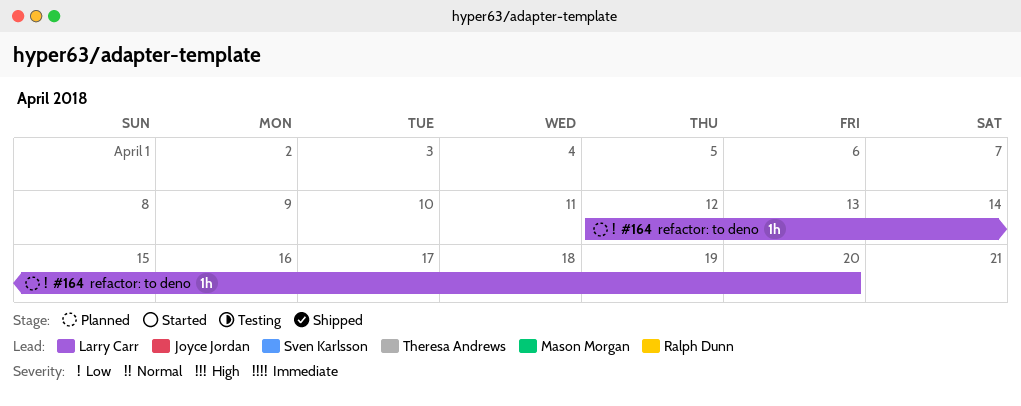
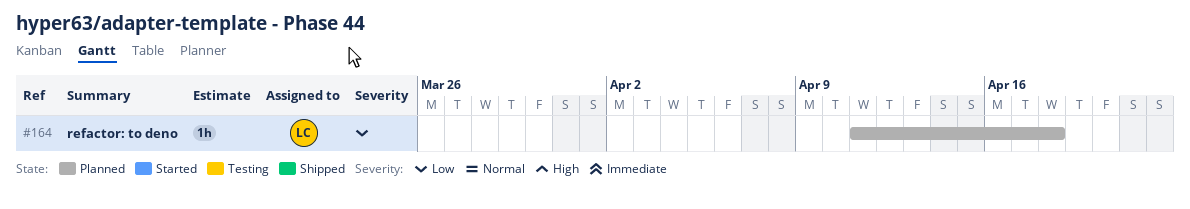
#164, start: Apr 12 -> Apr 11
#164, due: Apr 20 -> Apr 18

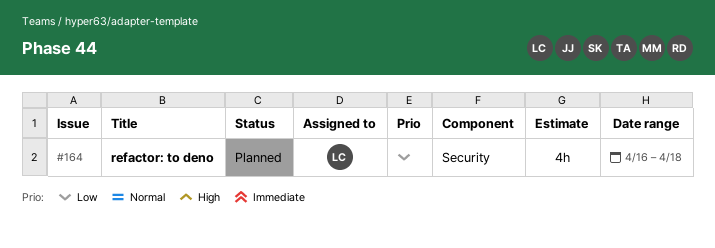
#164, estimate: 1h -> 4h
#164, start: Apr 11 -> Apr 16

